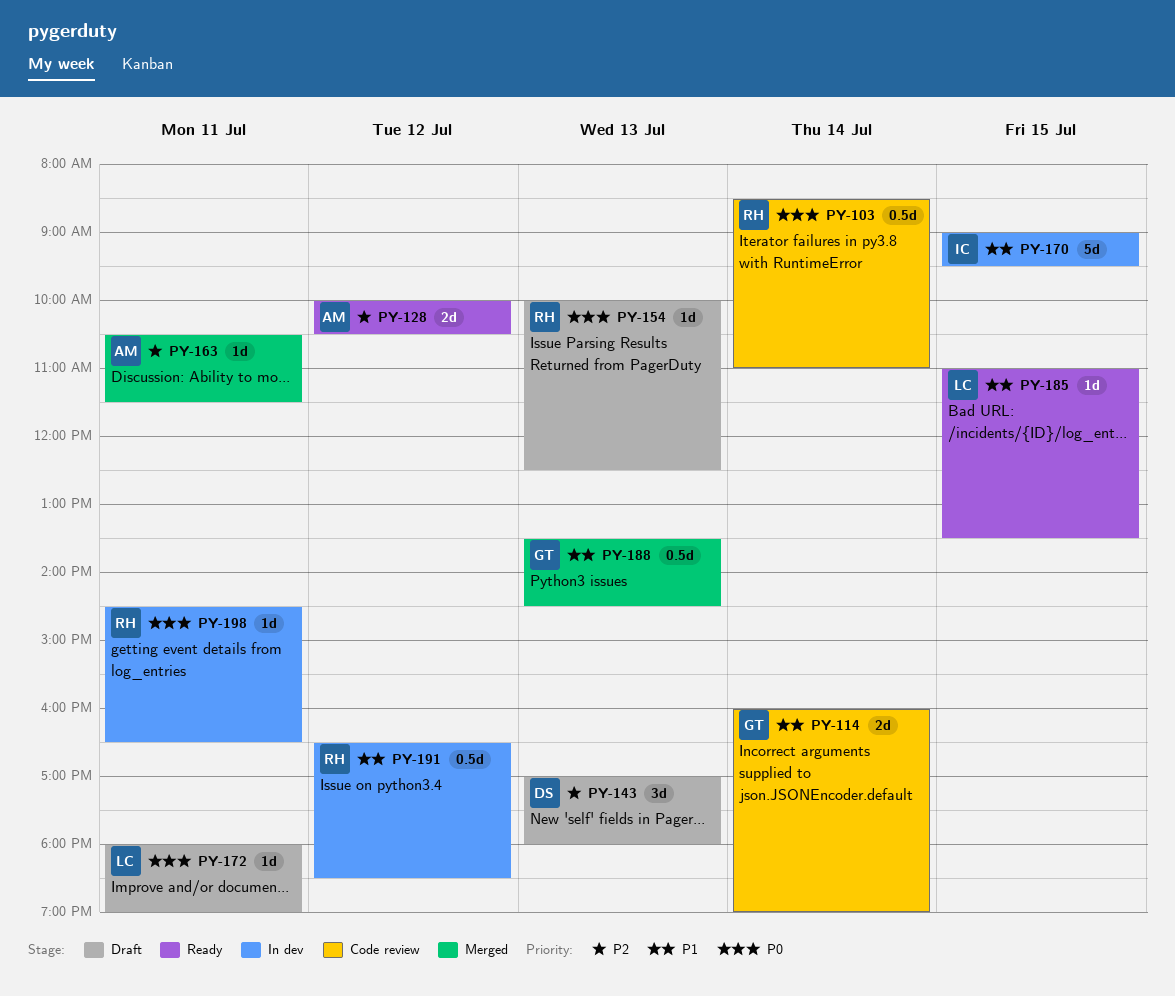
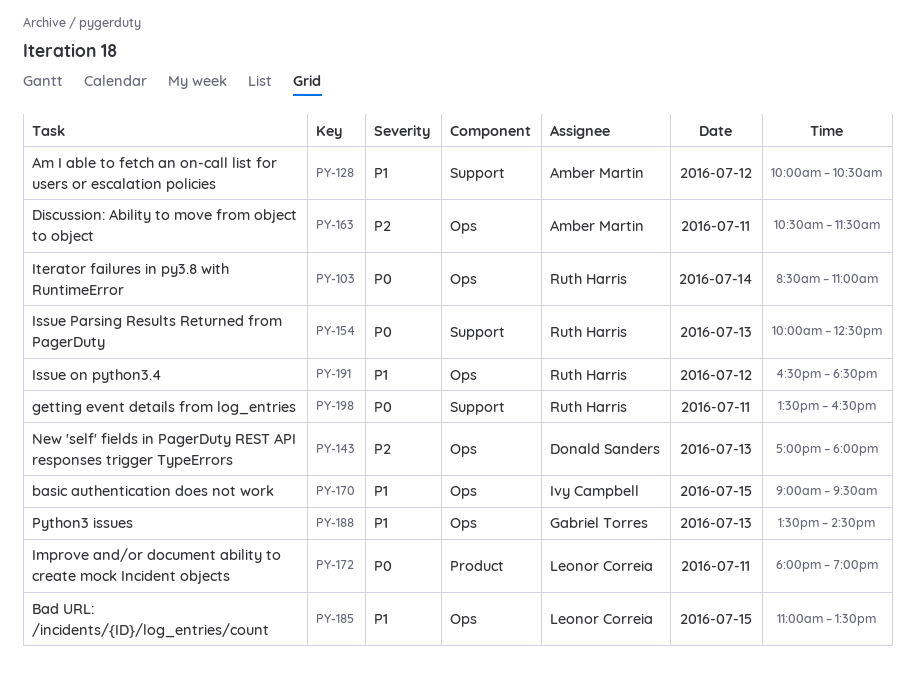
PY-114: present -> none
PY-128, priority: P2 -> P1
PY-198, begins: 14:30 -> 13:30

